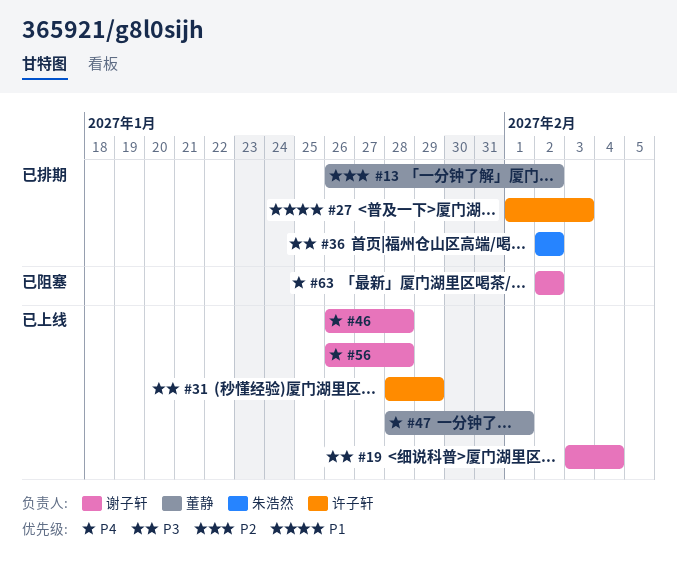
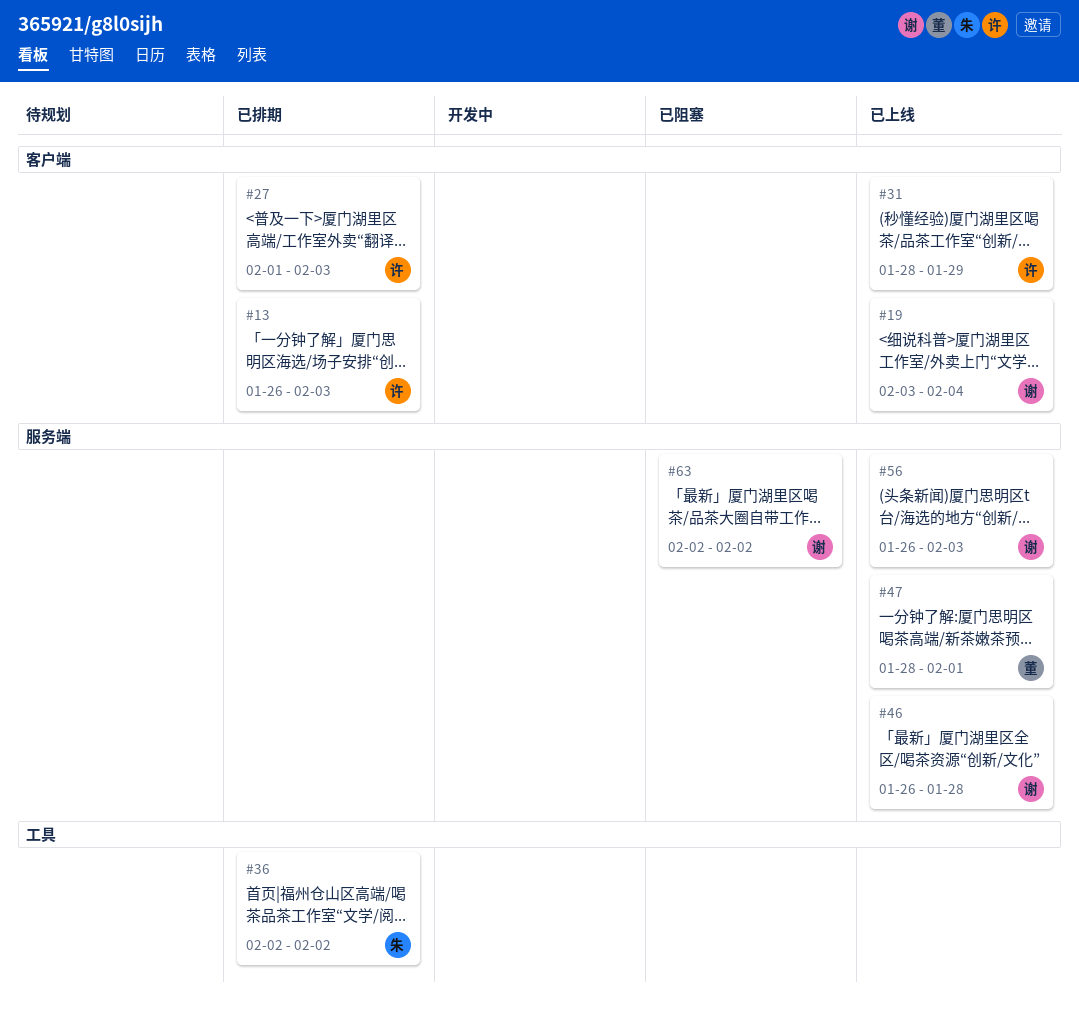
#13, owner: 董静 -> 许子轩
#13, due: Feb 2 -> Feb 3
#56, due: Jan 28 -> Feb 3

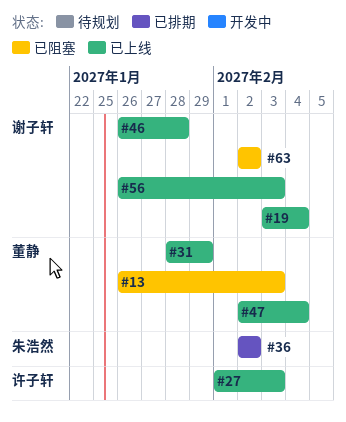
#13, status: 已排期 -> 已阻塞
#13, owner: 许子轩 -> 董静
#27, status: 已排期 -> 已上线
#31, owner: 许子轩 -> 董静
#47, start: Jan 28 -> Feb 2
#47, due: Feb 1 -> Feb 4

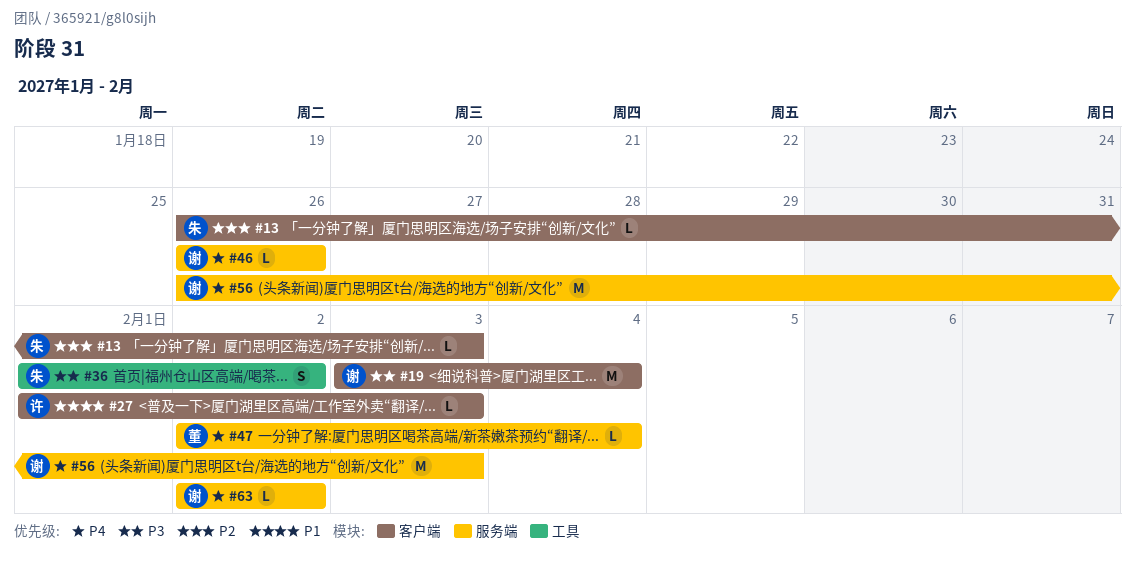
#13, owner: 董静 -> 朱浩然
#31: present -> none
#36, start: Feb 2 -> Feb 1
#46, due: Jan 28 -> Jan 26

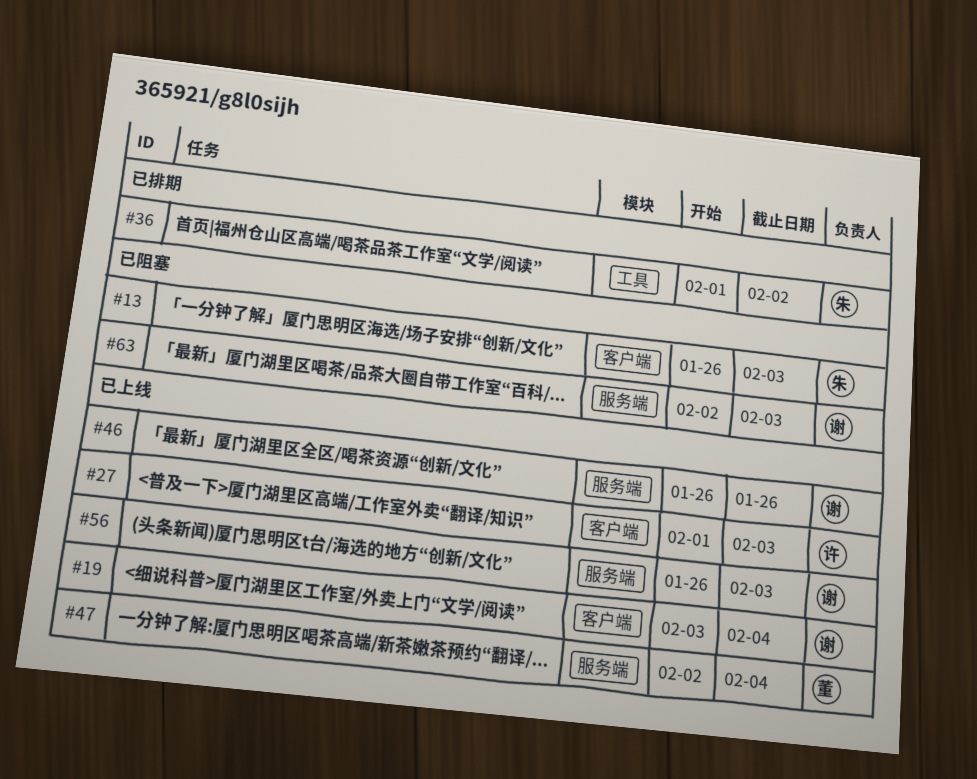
#63, due: Feb 2 -> Feb 3

